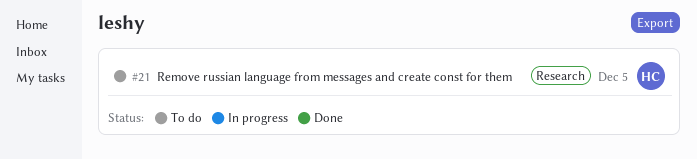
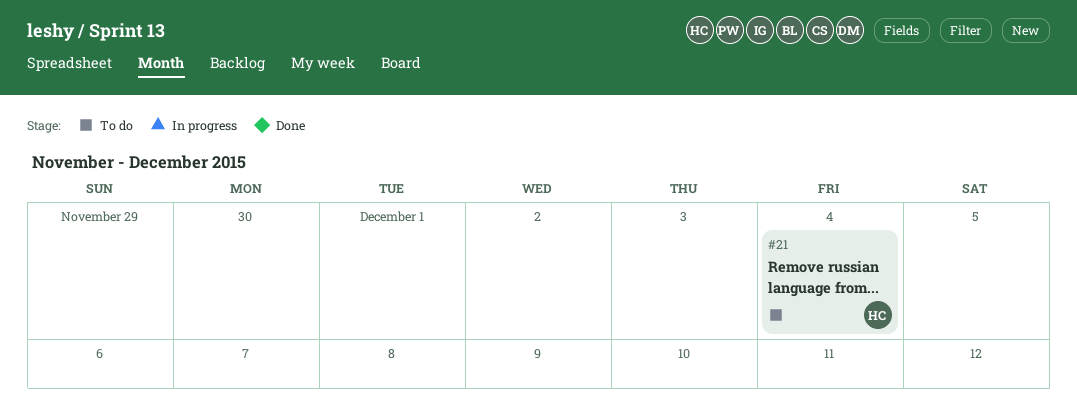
#21, due: Dec 5 -> Dec 4

